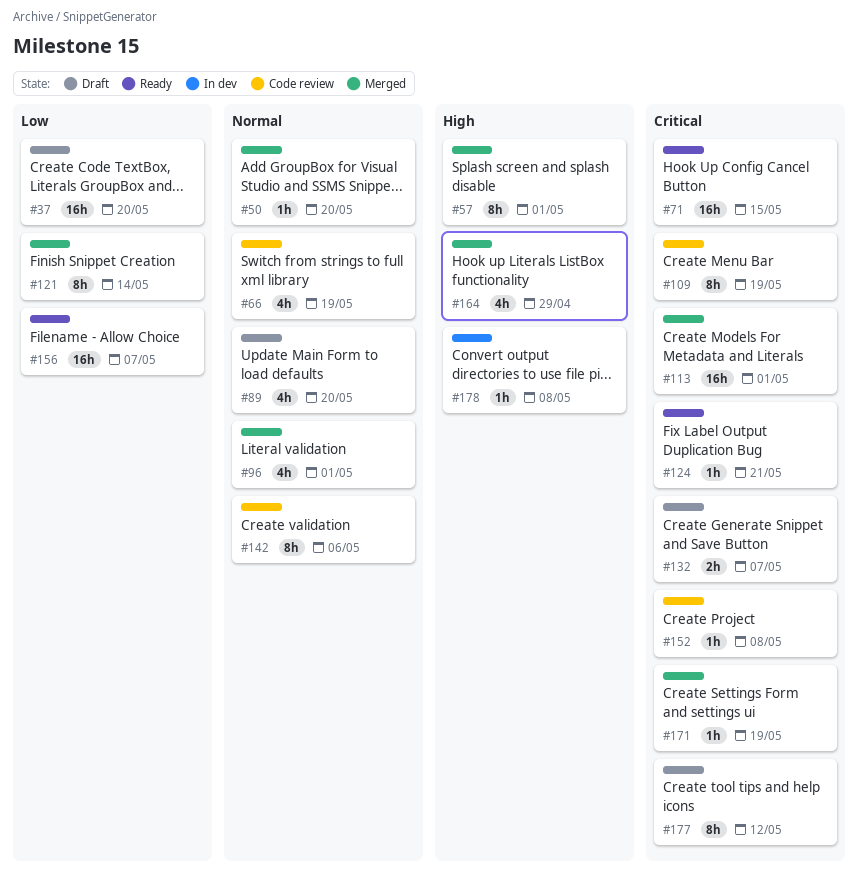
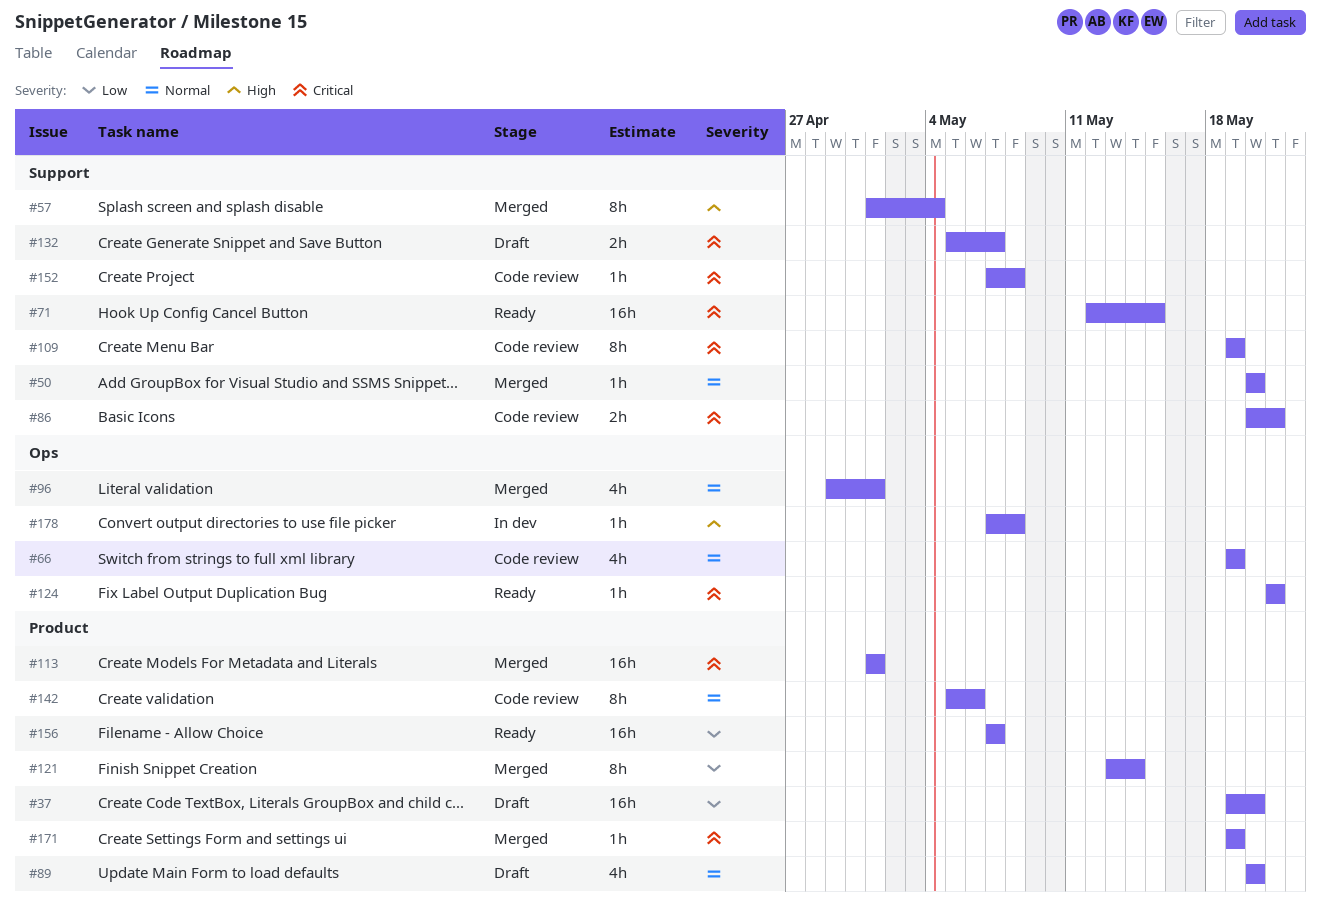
#57, due: May 1 -> May 4
#86: none -> present
#164: present -> none
#177: present -> none

